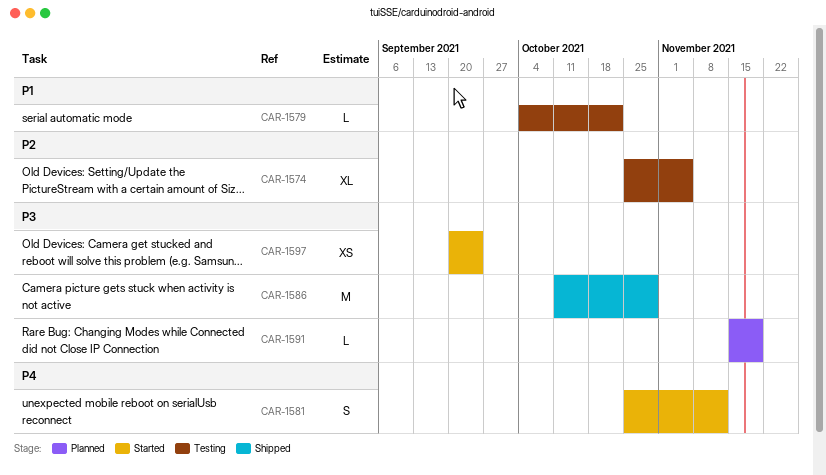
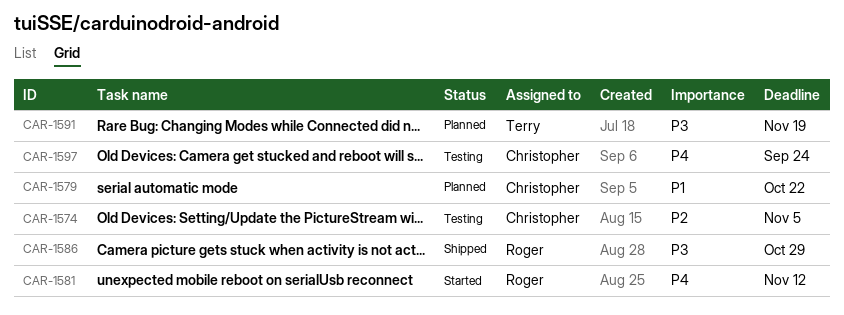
CAR-1579, status: Testing -> Planned
CAR-1597, status: Started -> Testing
CAR-1597, priority: P3 -> P4

